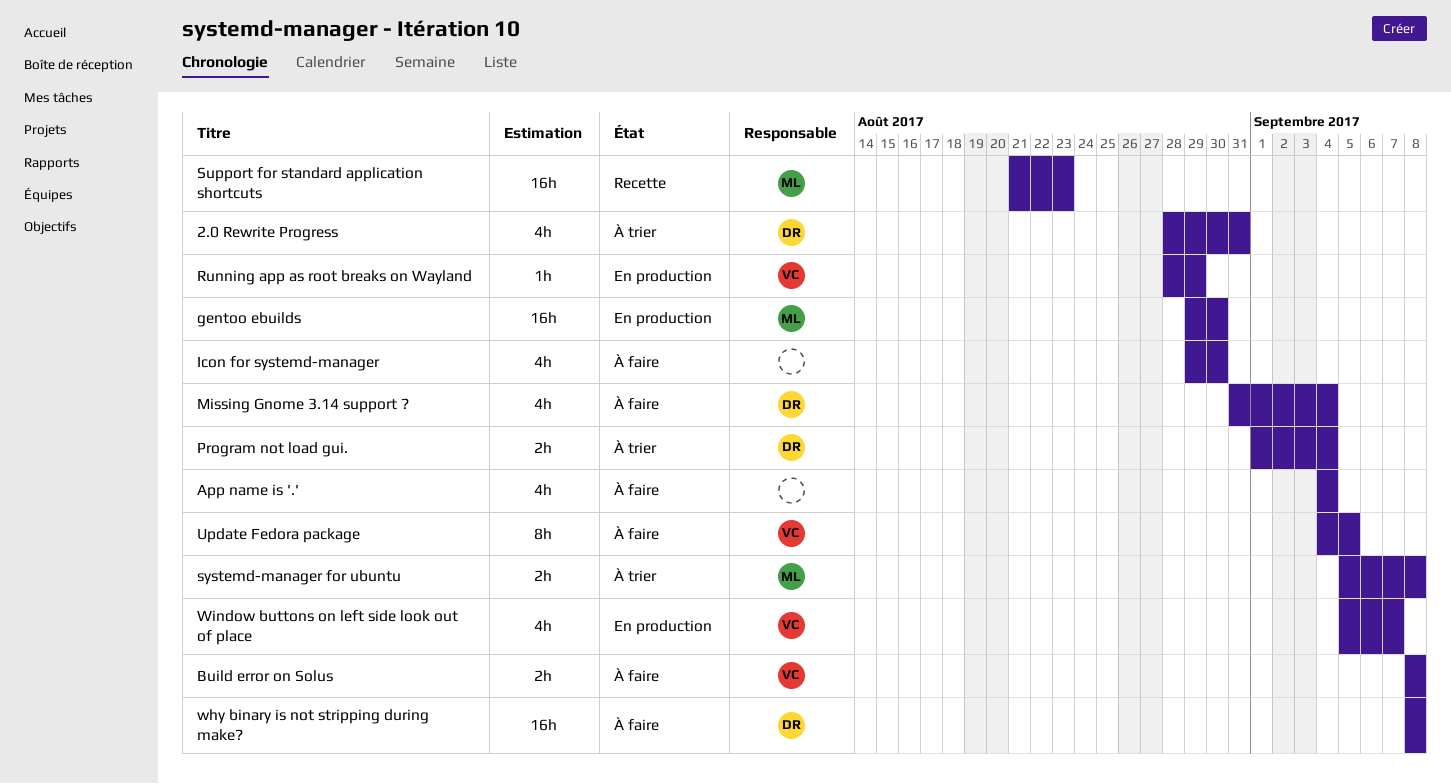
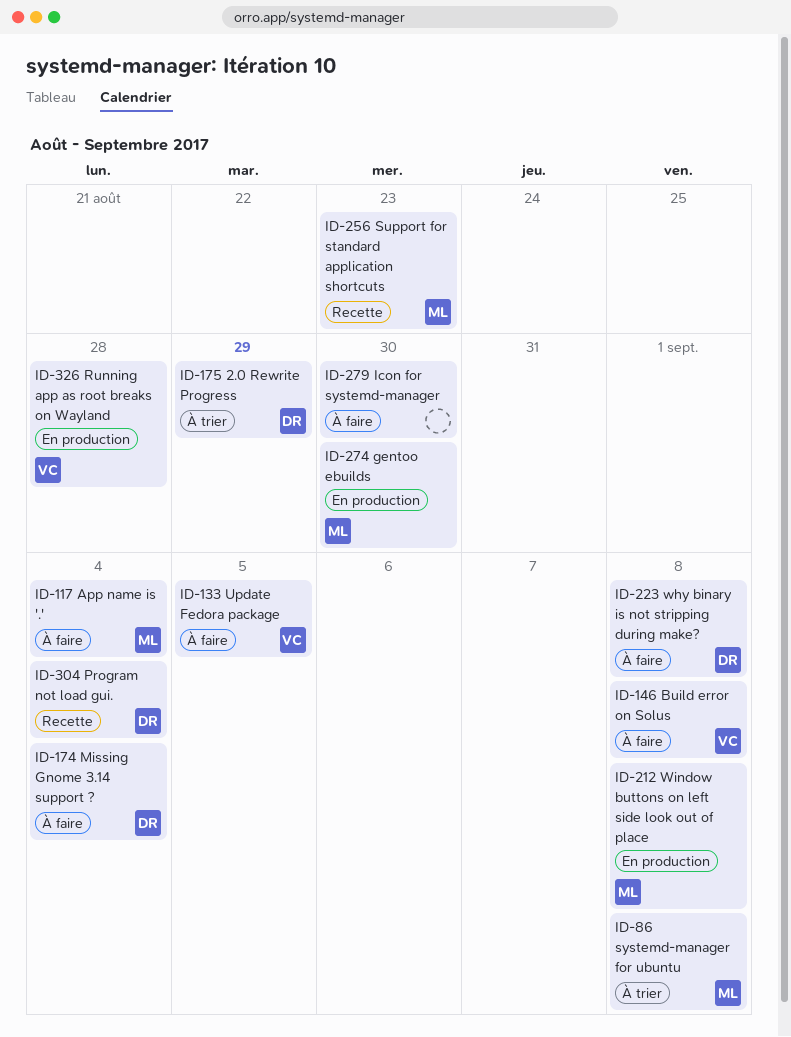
2.0 Rewrite Progress, due: Aug 31 -> Aug 29
App name is '.', owner: none -> ML
Program not load gui., status: À trier -> Recette
Running app as root breaks on Wayland, due: Aug 29 -> Aug 28
Window buttons on left side look out of place, owner: VC -> ML
Window buttons on left side look out of place, due: Sep 7 -> Sep 8

